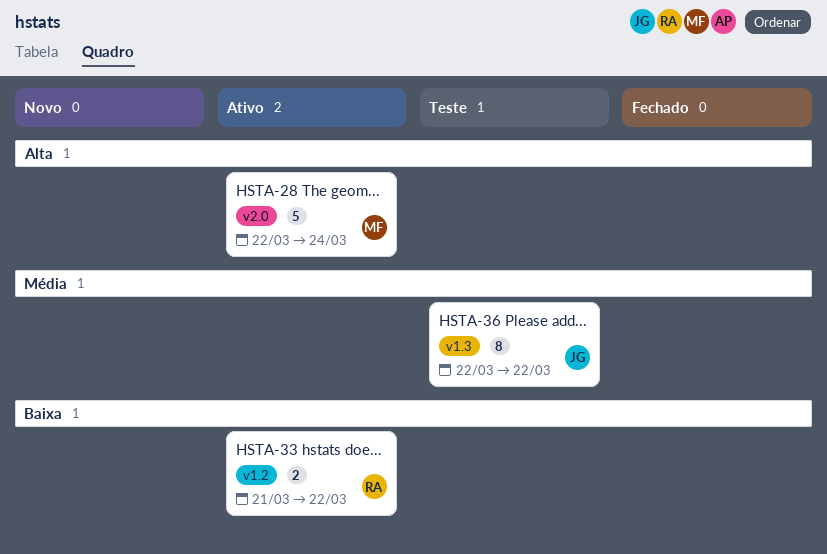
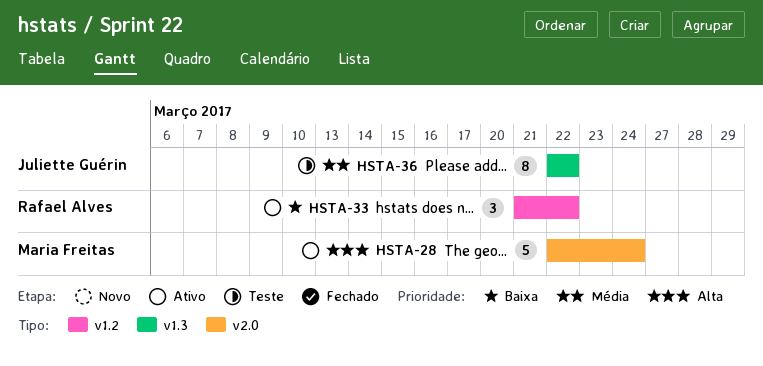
HSTA-33, estimate: 2 -> 3

